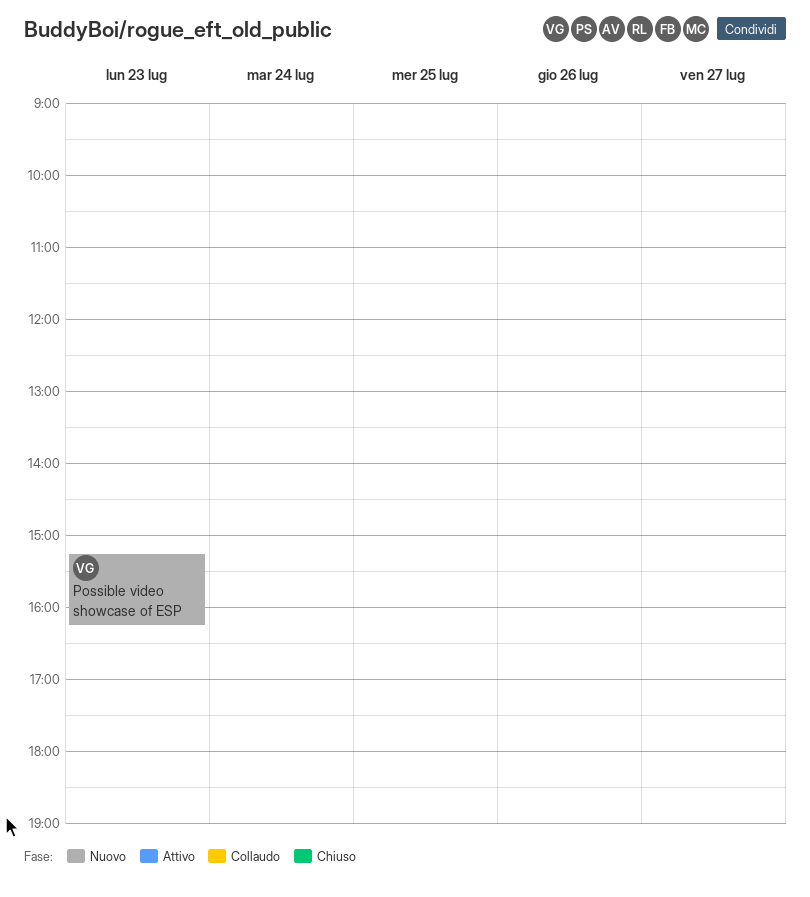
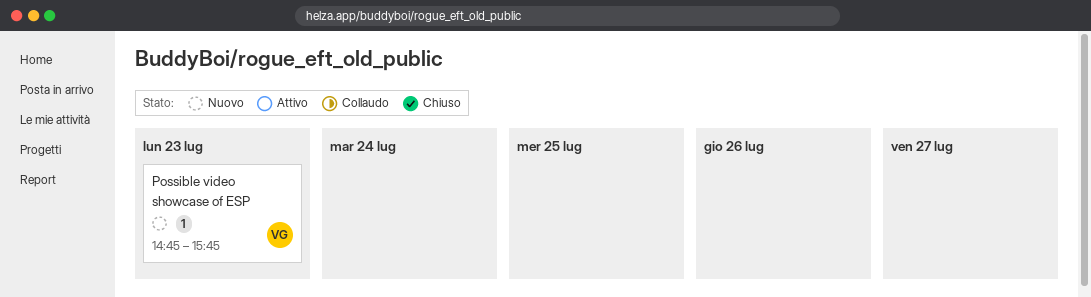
Possible video showcase of ESP, begins: 15:15 -> 14:45
Possible video showcase of ESP, ends: 16:15 -> 15:45

